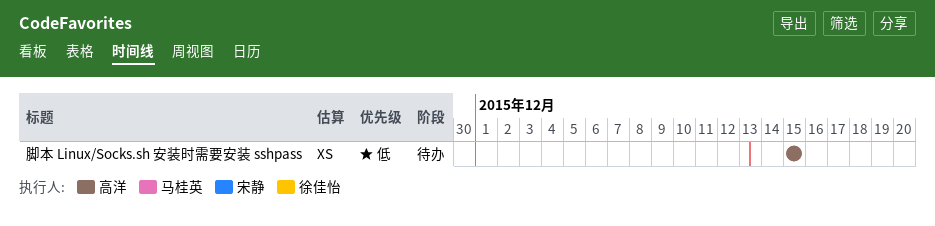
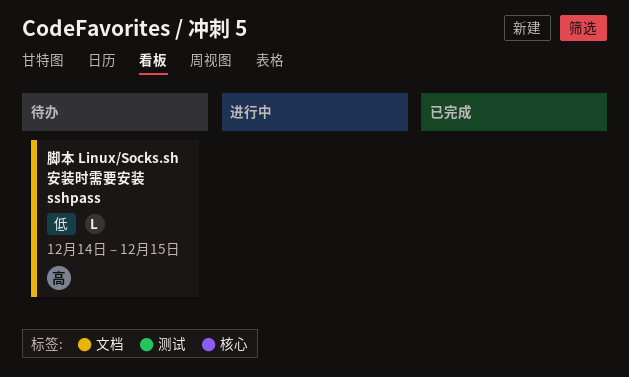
脚本 Linux/Socks.sh 安装时需要安装 sshpass, estimate: XS -> L
脚本 Linux/Socks.sh 安装时需要安装 sshpass, start: Dec 15 -> Dec 14

